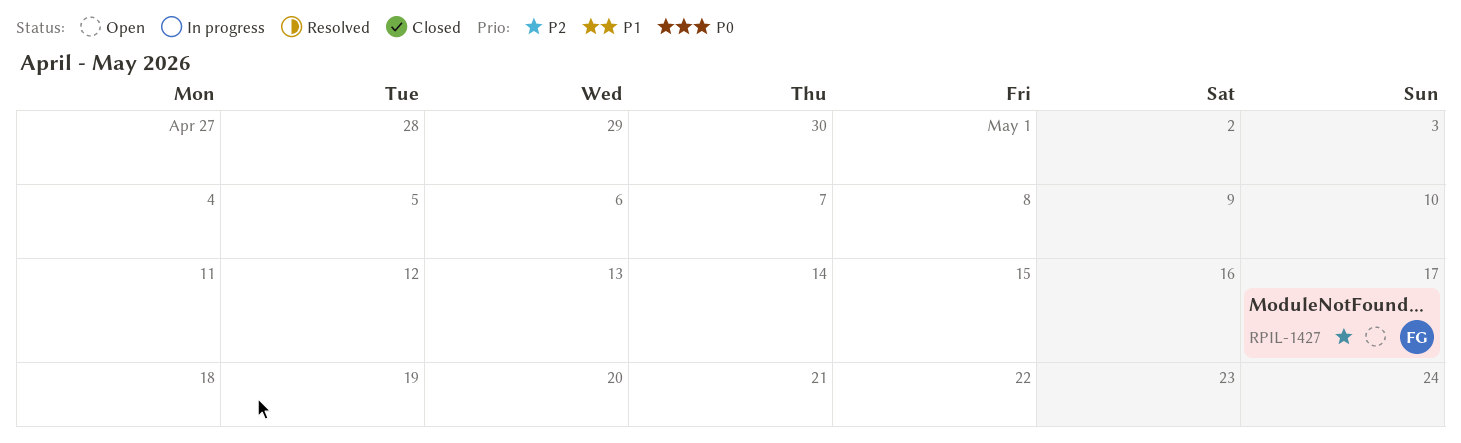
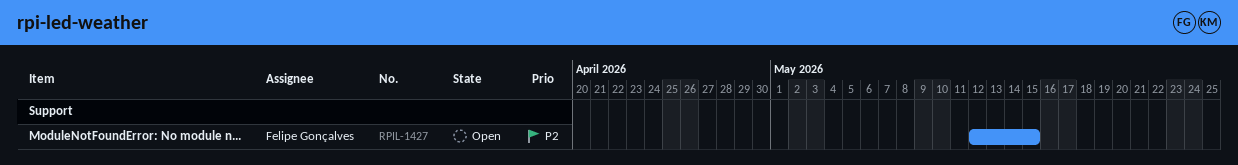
RPIL-1427, due: May 17 -> May 15

